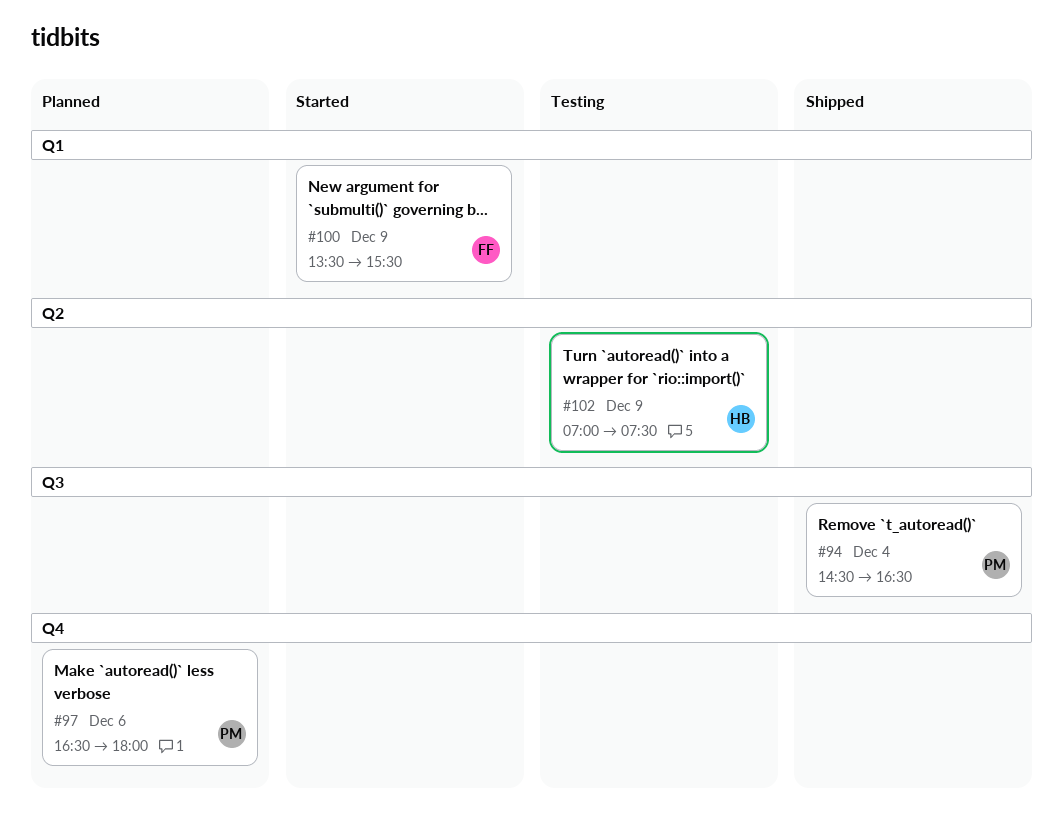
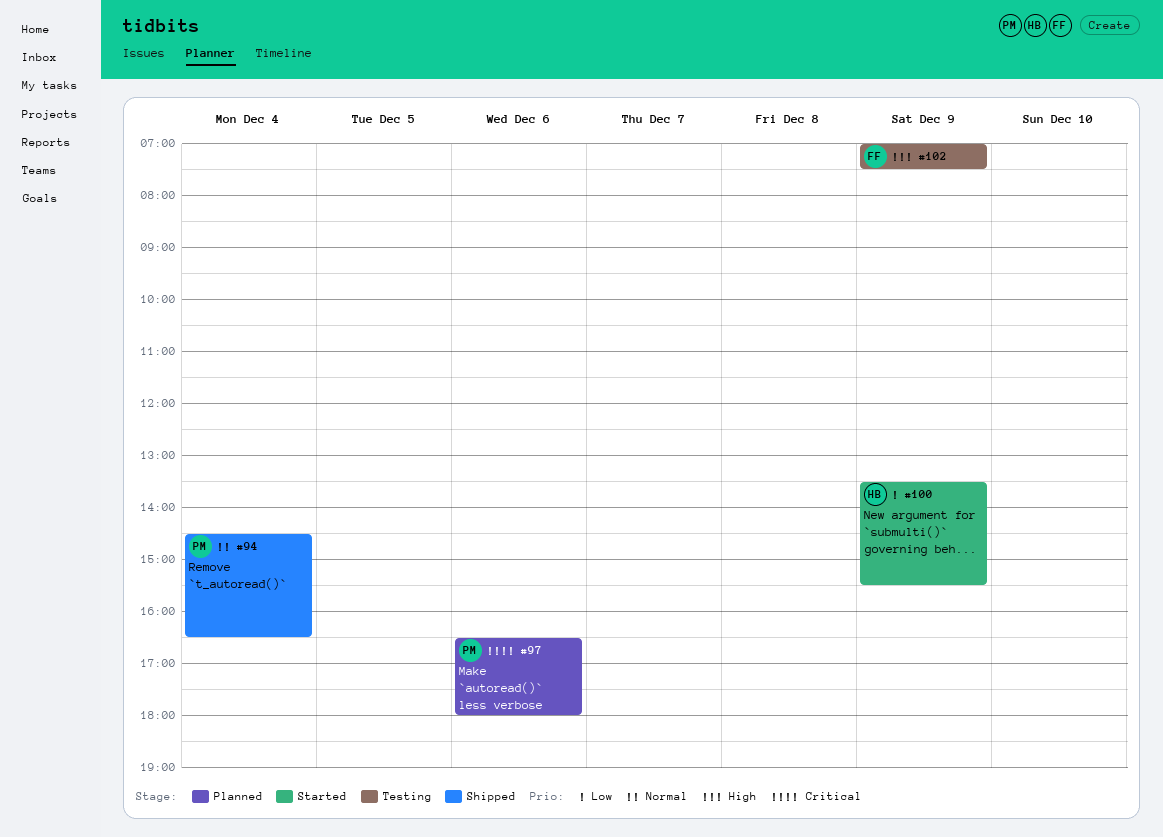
#100, owner: FF -> HB
#102, owner: HB -> FF

